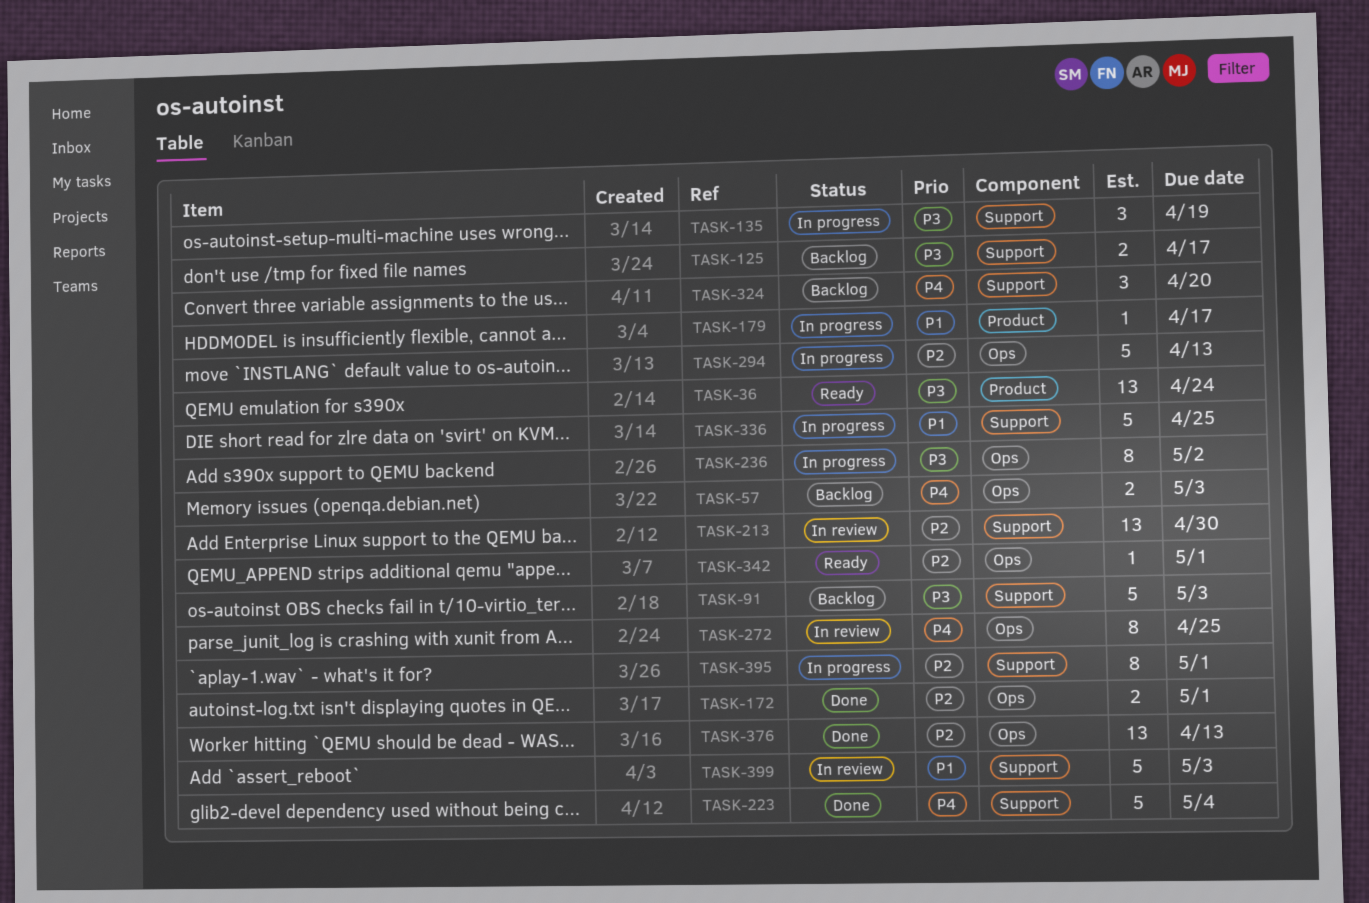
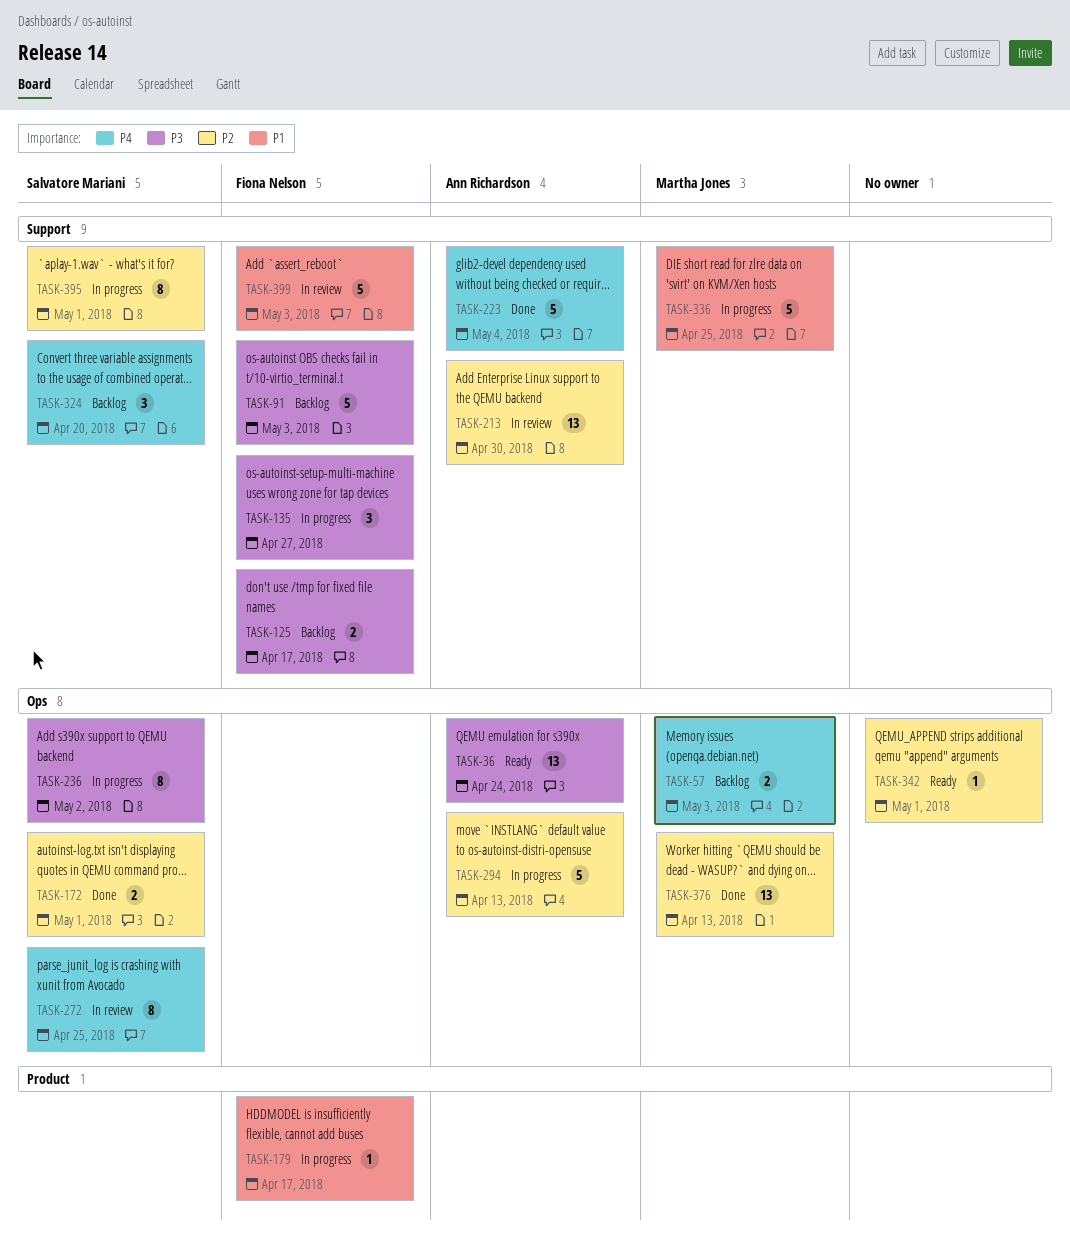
TASK-36, label: Product -> Ops
TASK-135, due: Apr 19 -> Apr 27

